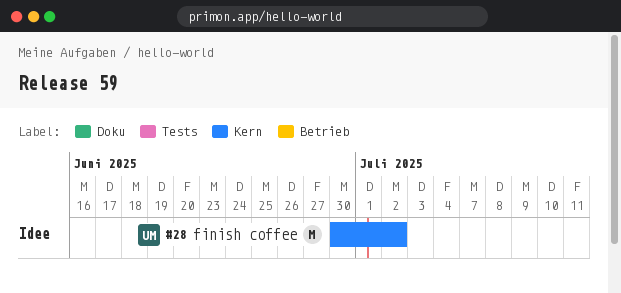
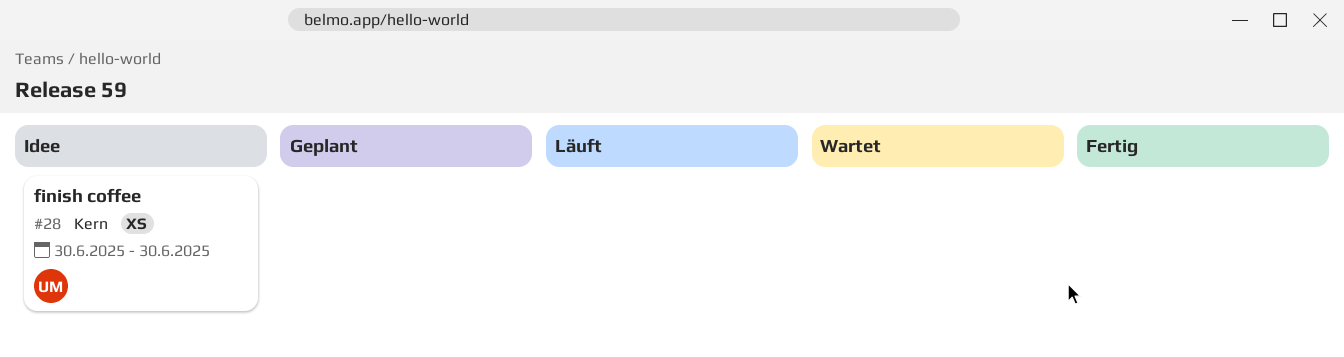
#28, estimate: M -> XS
#28, due: Jul 2 -> Jun 30

